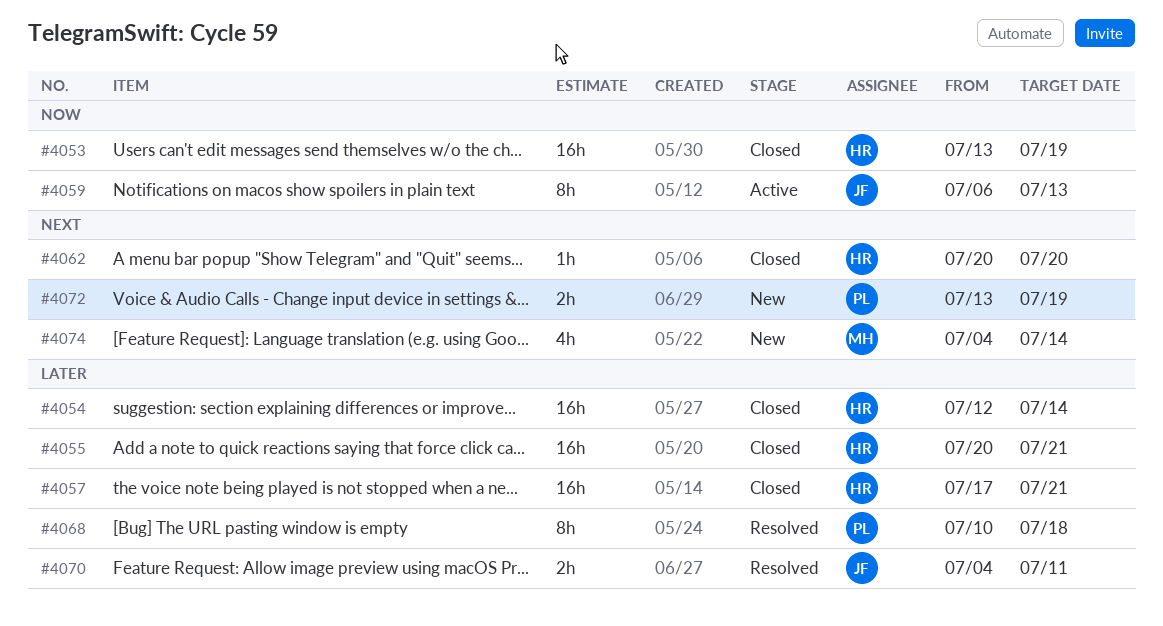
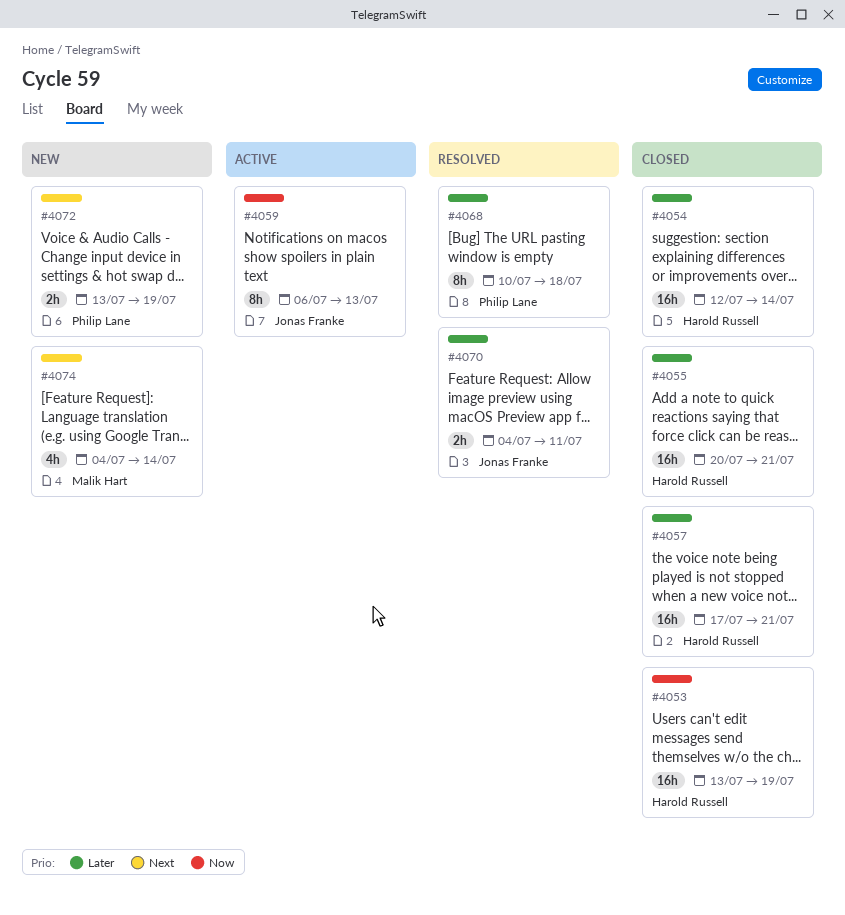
#4062: present -> none

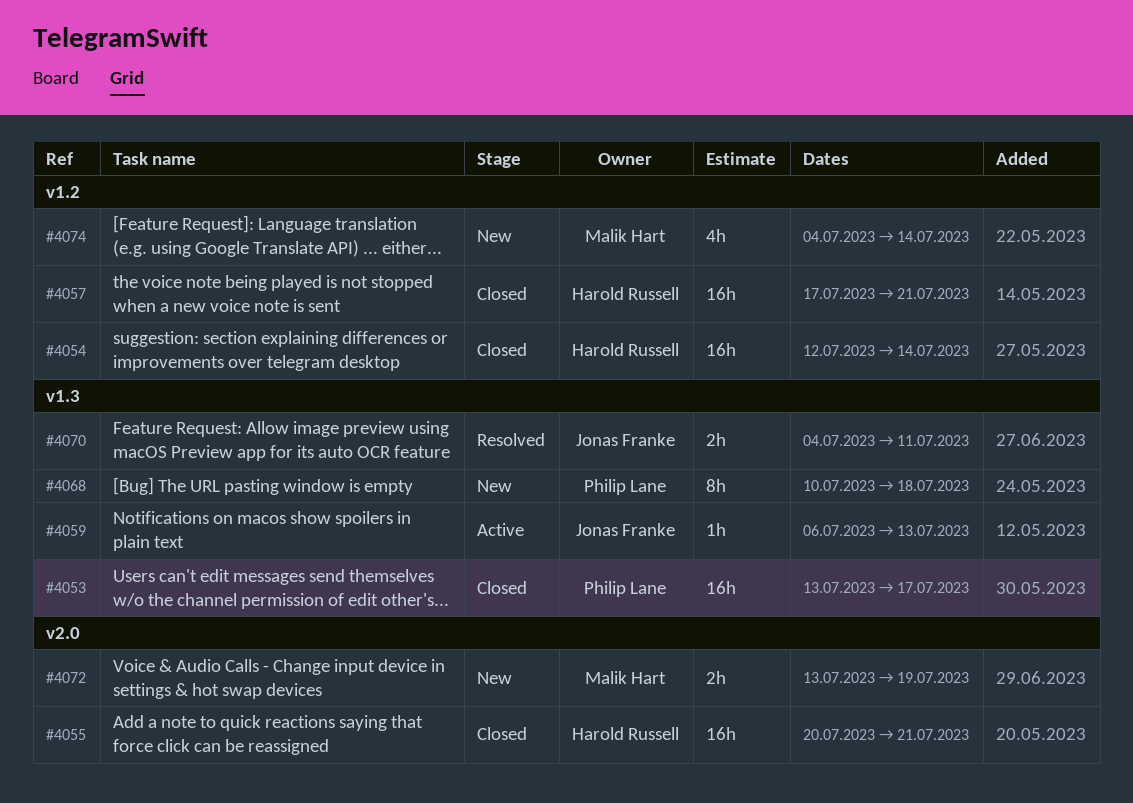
#4053, owner: Harold Russell -> Philip Lane
#4053, due: Jul 19 -> Jul 17
#4059, estimate: 8h -> 1h
#4068, status: Resolved -> New
#4072, owner: Philip Lane -> Malik Hart

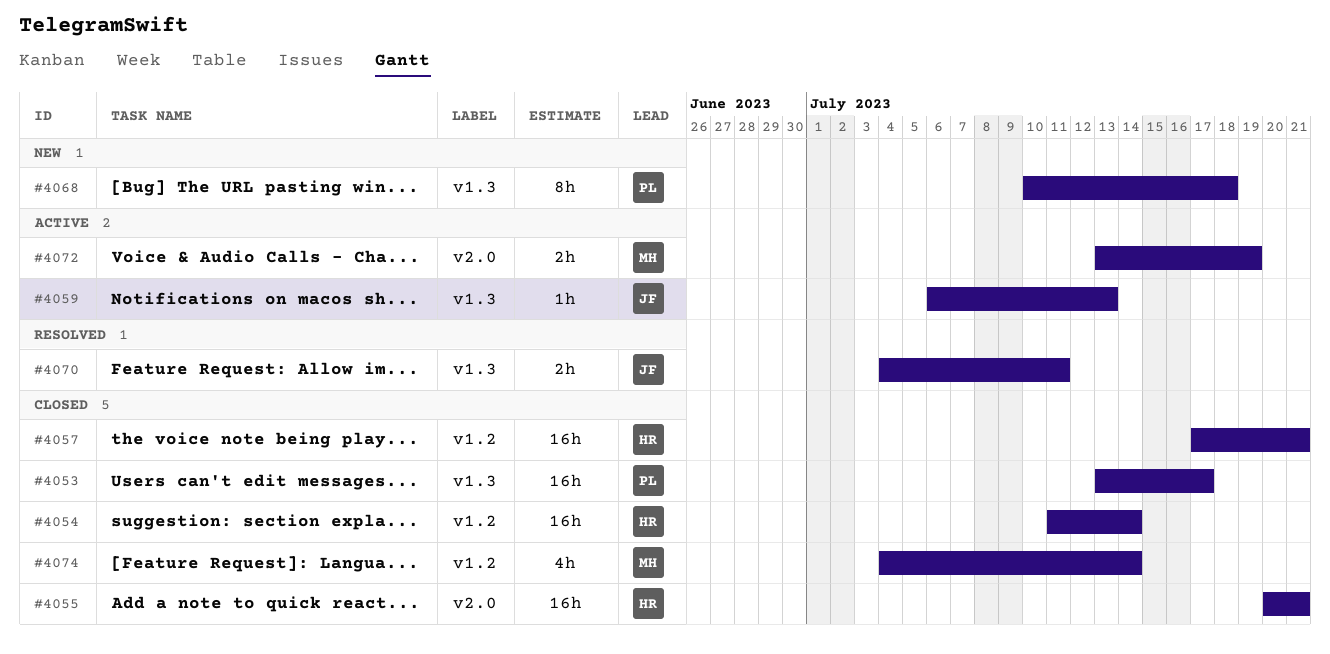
#4054, start: Jul 12 -> Jul 11
#4072, status: New -> Active
#4074, status: New -> Closed

